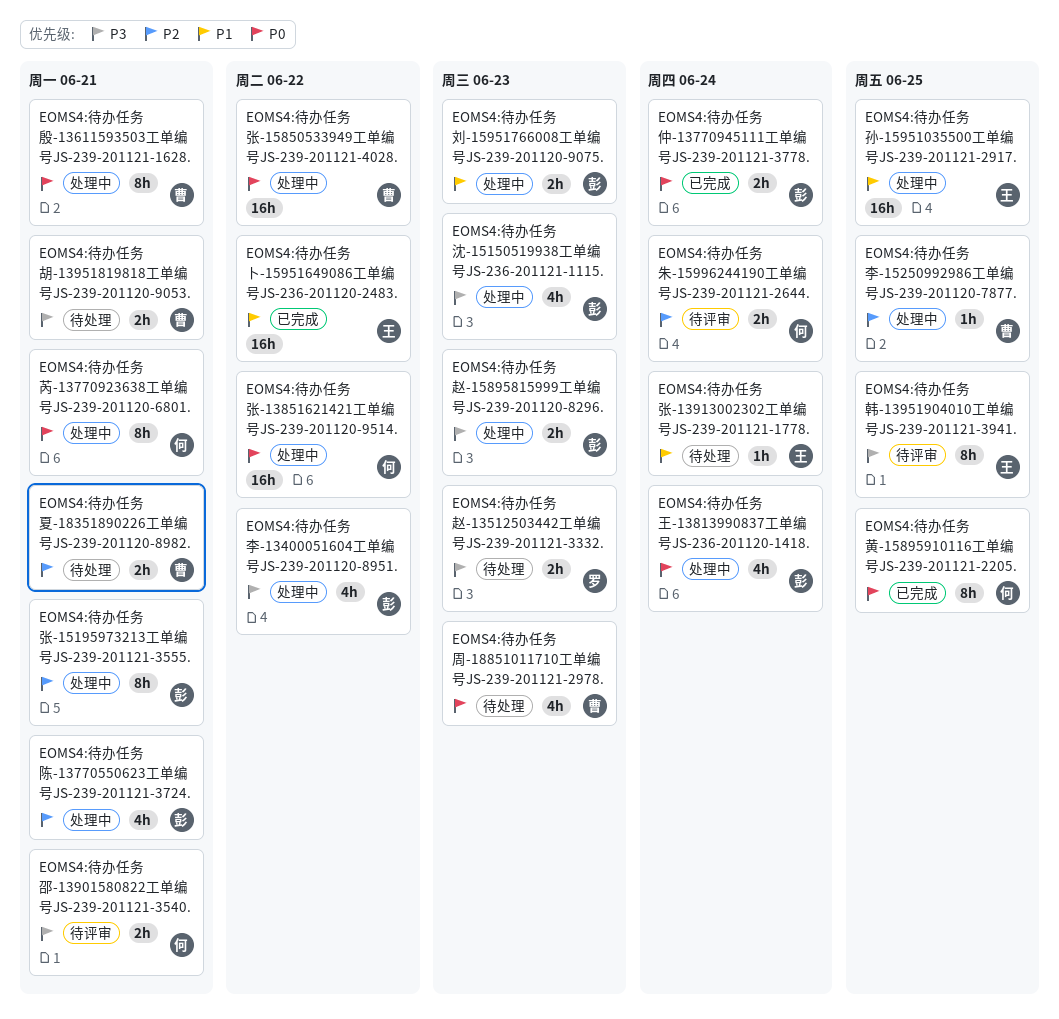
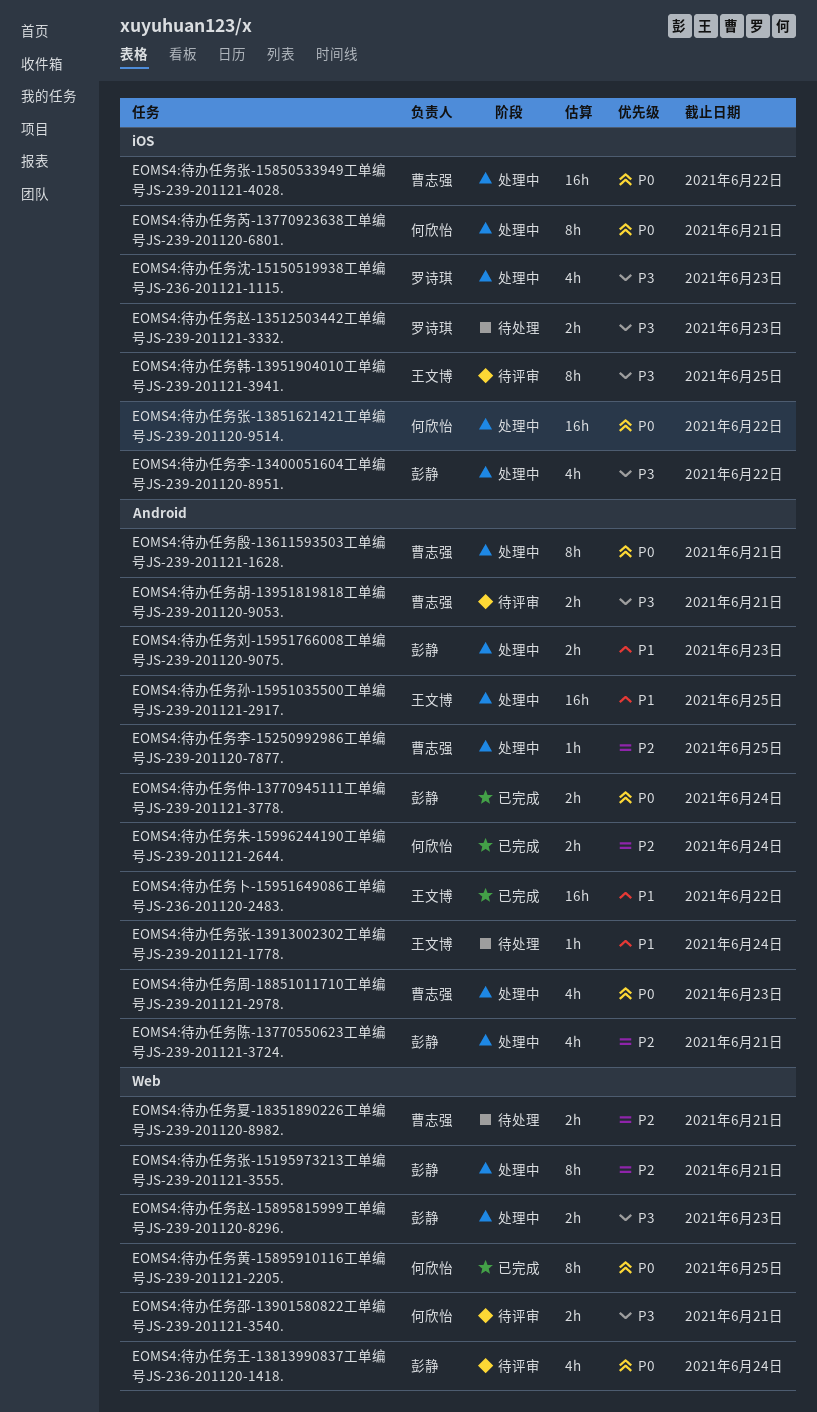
EOMS4:待办任务周-18851011710工单编号JS-239-201121-2978., status: 待处理 -> 处理中
EOMS4:待办任务朱-15996244190工单编号JS-239-201121-2644., status: 待评审 -> 已完成
EOMS4:待办任务沈-15150519938工单编号JS-236-201121-1115., owner: 彭静 -> 罗诗琪
EOMS4:待办任务王-13813990837工单编号JS-236-201120-1418., status: 处理中 -> 待评审
EOMS4:待办任务胡-13951819818工单编号JS-239-201120-9053., status: 待处理 -> 待评审

